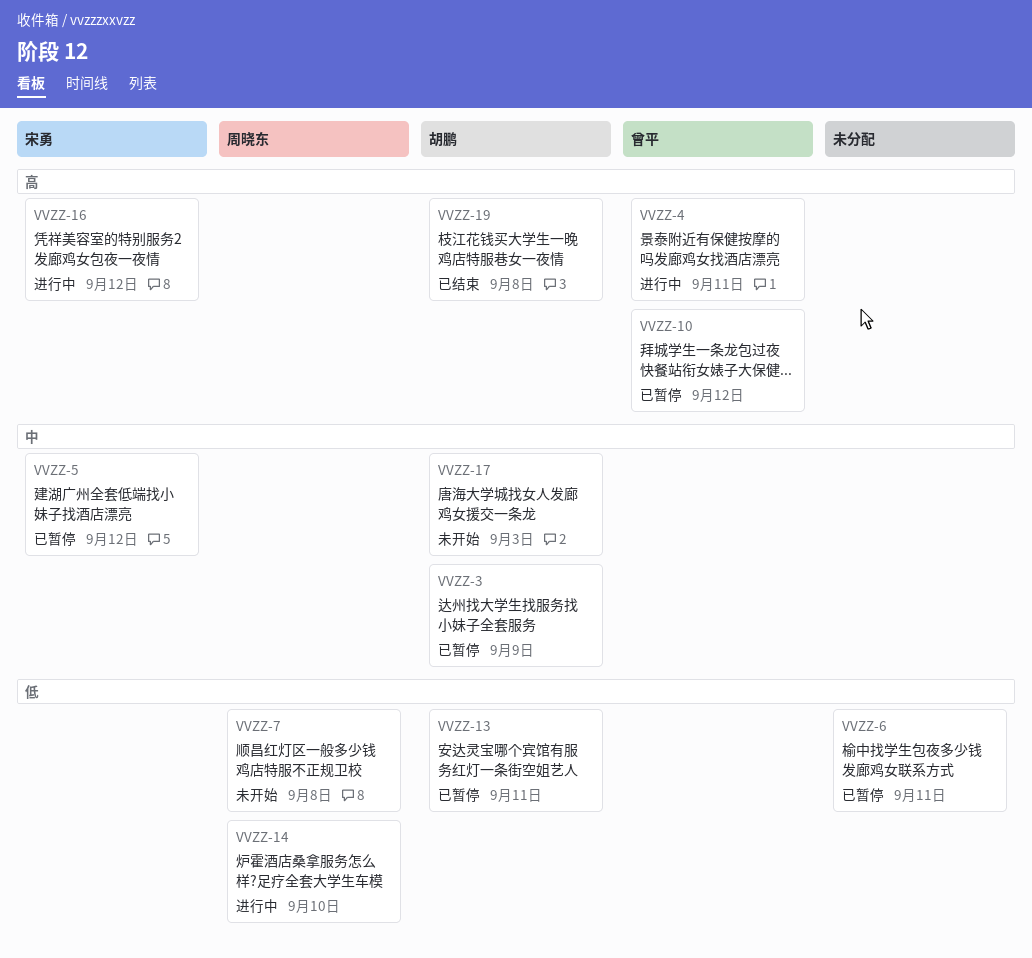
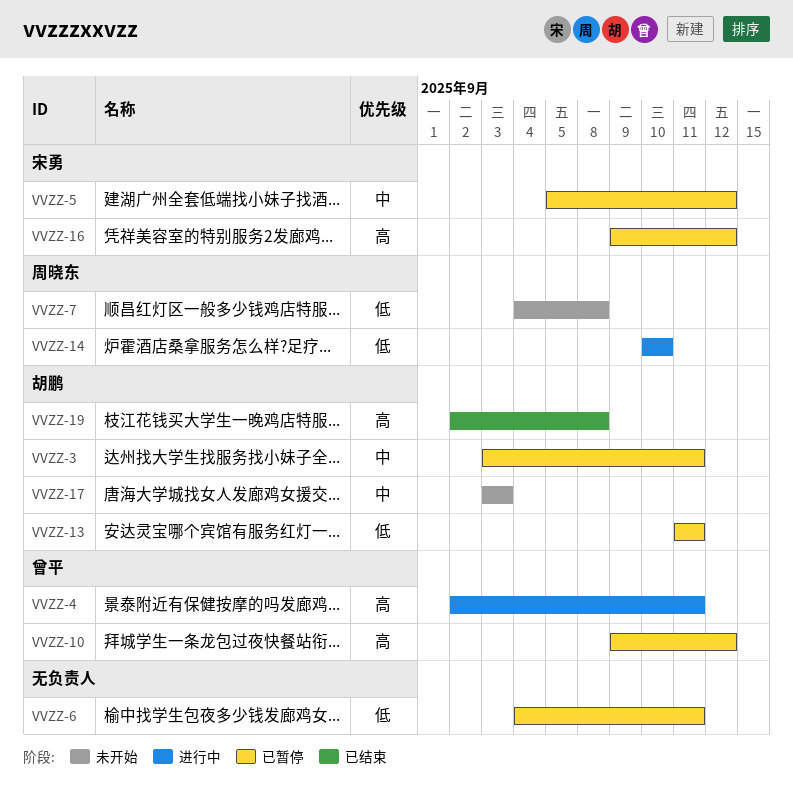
VVZZ-3, due: Sep 9 -> Sep 11
VVZZ-16, status: 进行中 -> 已暂停

